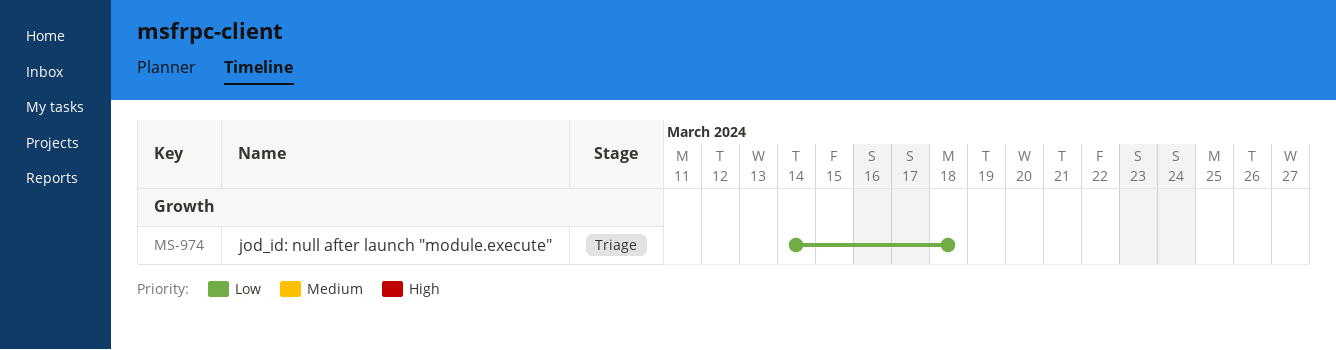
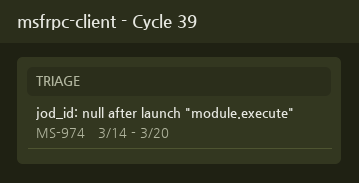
MS-974, due: Mar 18 -> Mar 20

